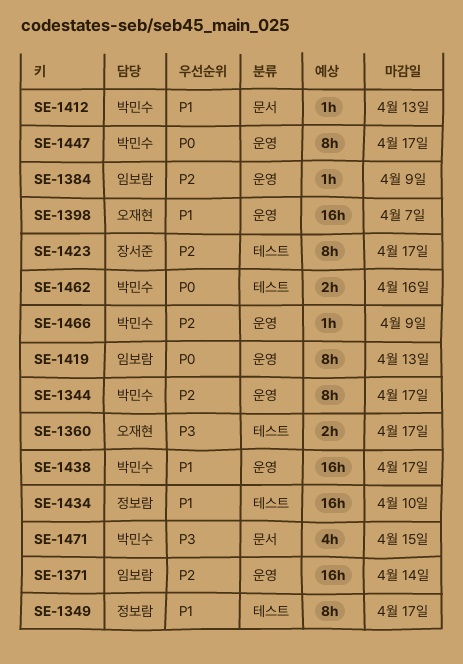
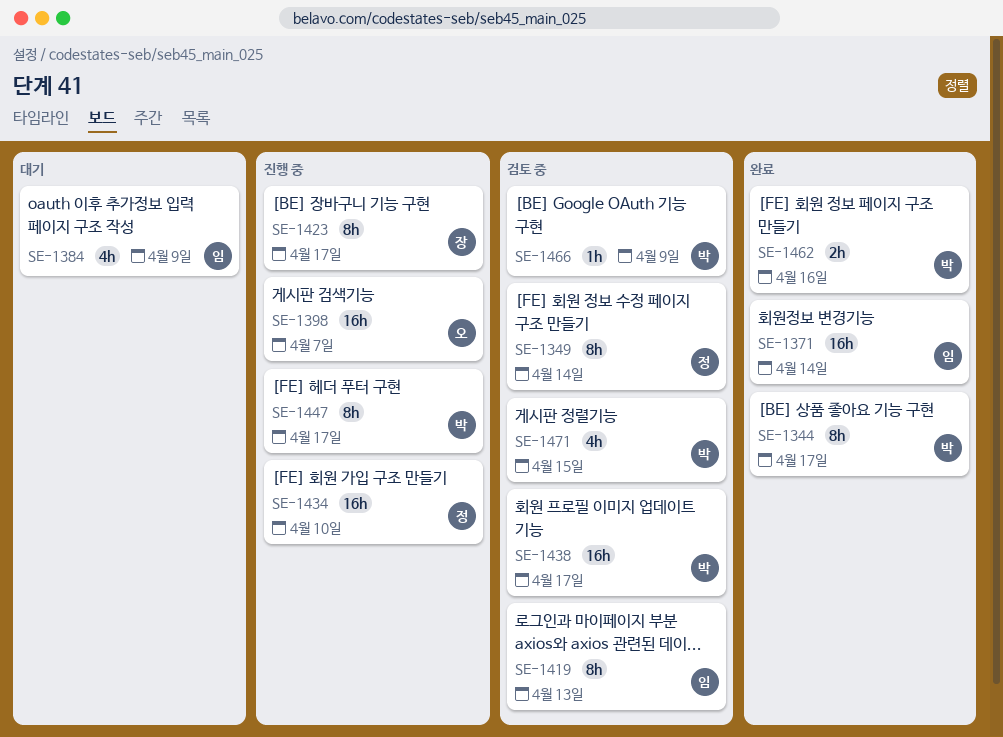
SE-1349, due: Apr 17 -> Apr 14
SE-1360: present -> none
SE-1384, estimate: 1h -> 4h
SE-1412: present -> none

